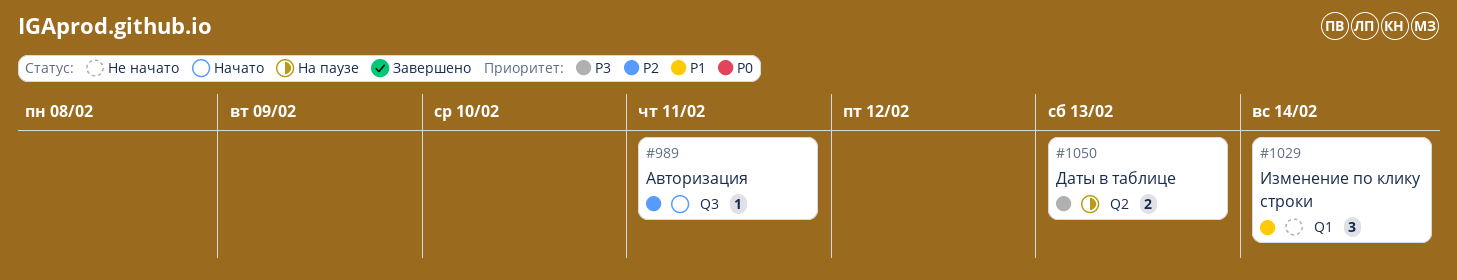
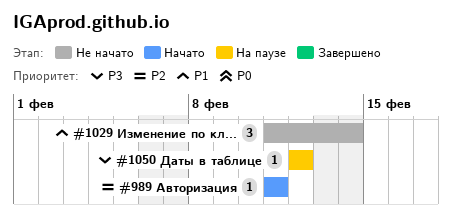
#1050, estimate: 2 -> 1
#1050, due: Feb 13 -> Feb 12

